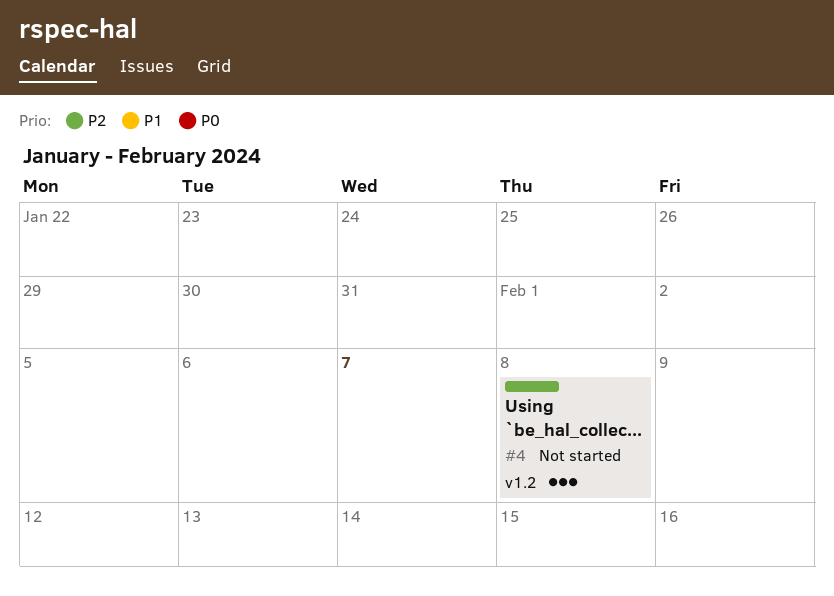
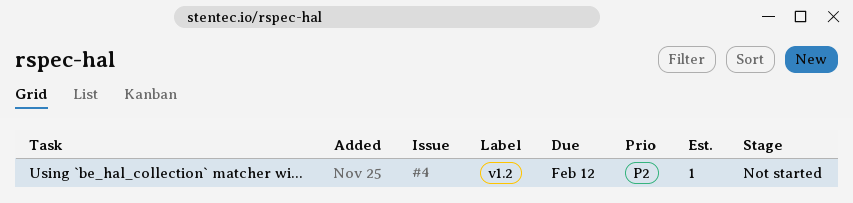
#4, estimate: 3 -> 1
#4, due: Feb 8 -> Feb 12

